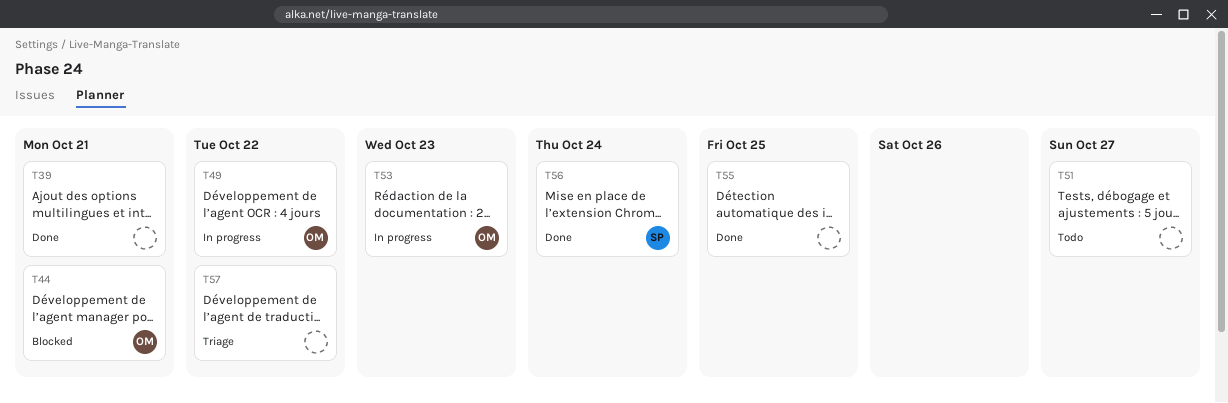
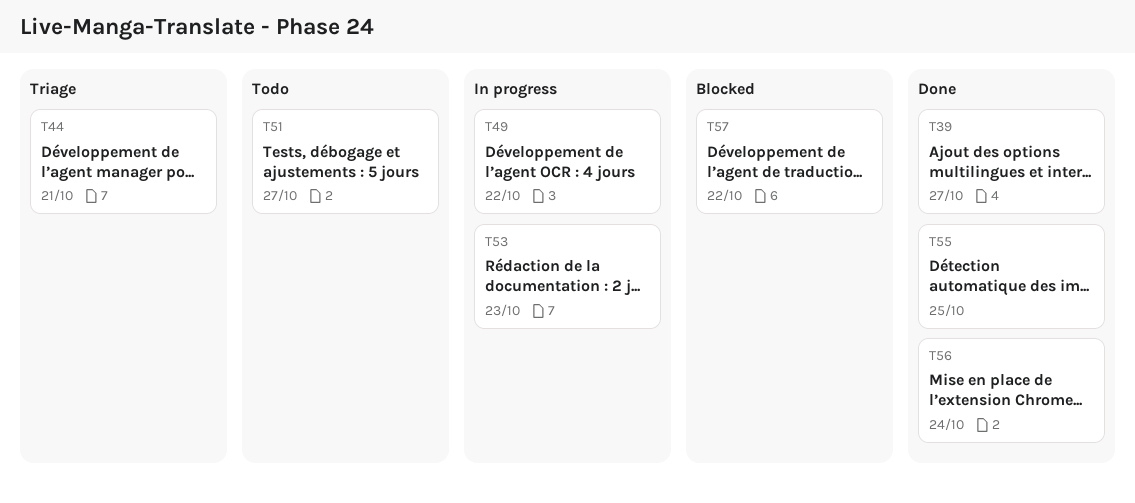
T39, due: Oct 21 -> Oct 27
T44, status: Blocked -> Triage
T57, status: Triage -> Blocked

